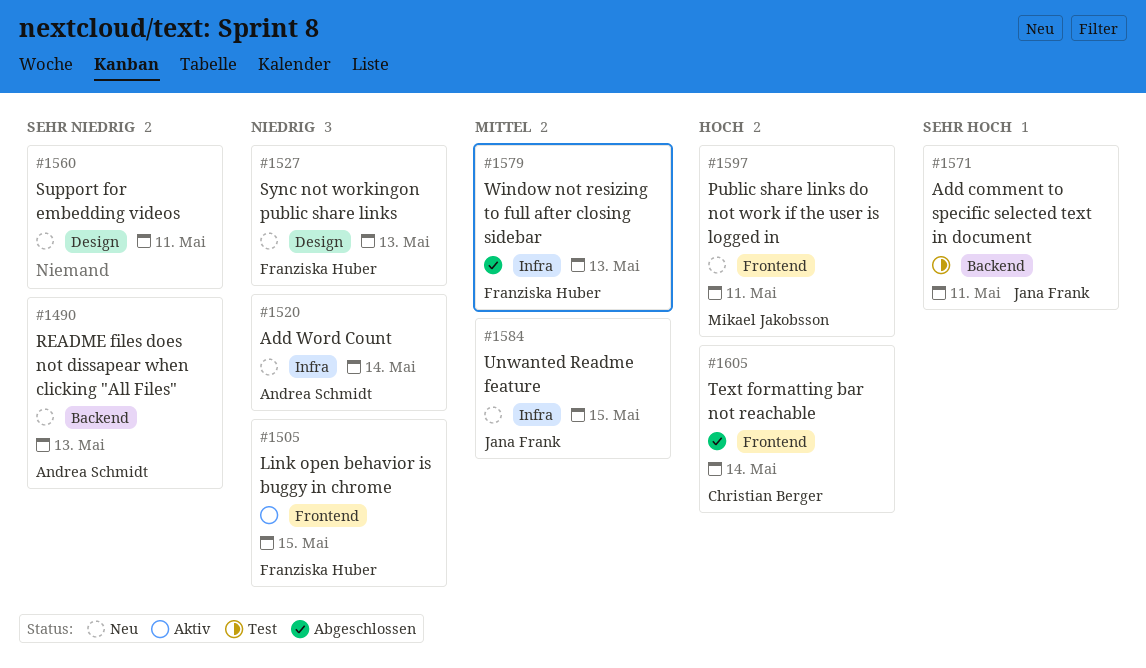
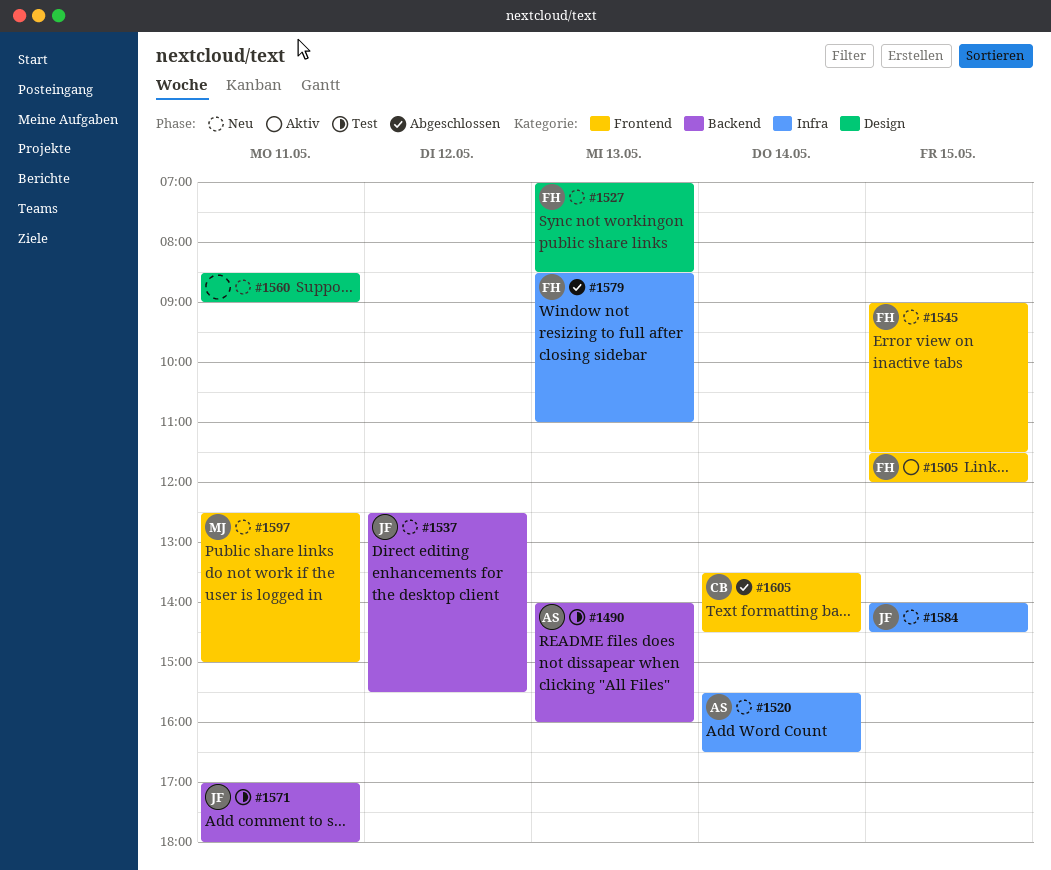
#1490, status: Neu -> Test
#1537: none -> present
#1545: none -> present

